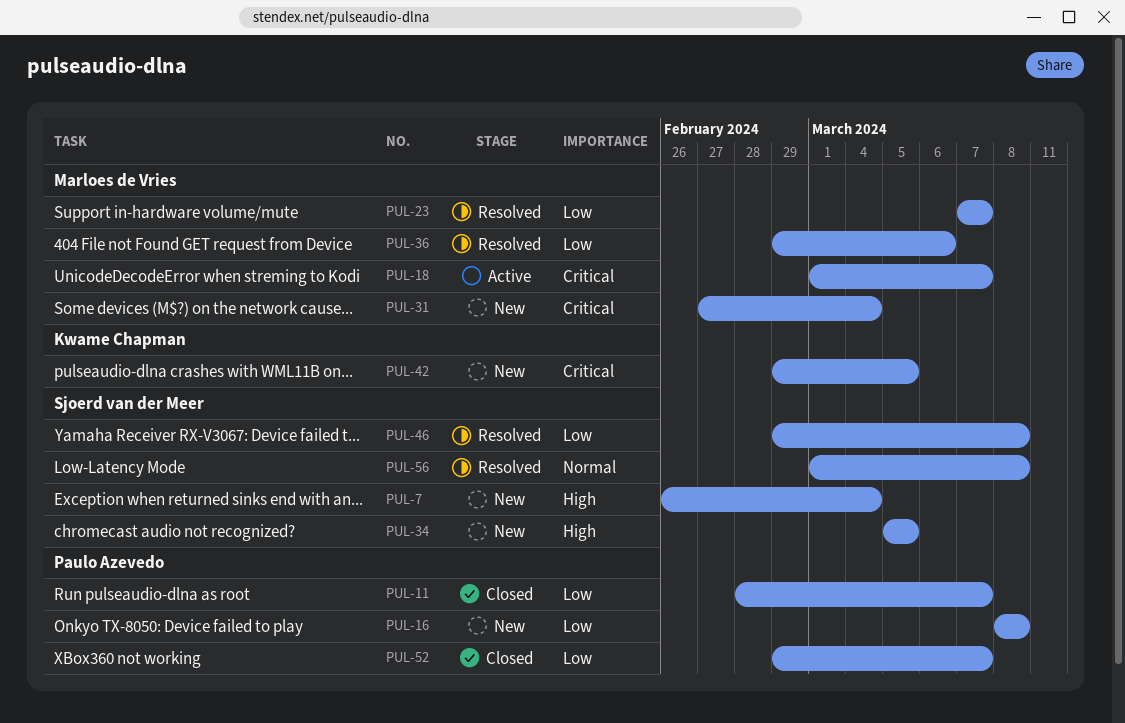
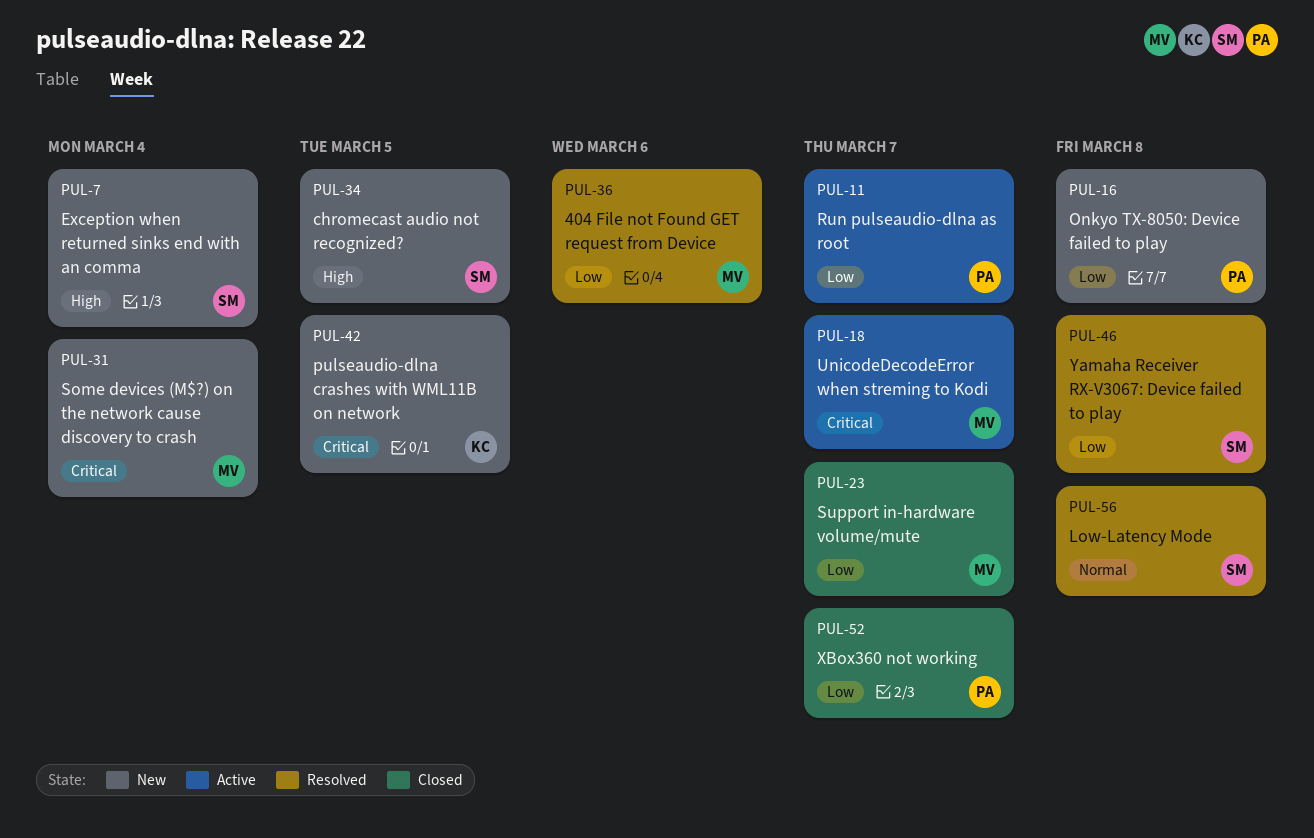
PUL-11, status: Closed -> Active
PUL-23, status: Resolved -> Closed

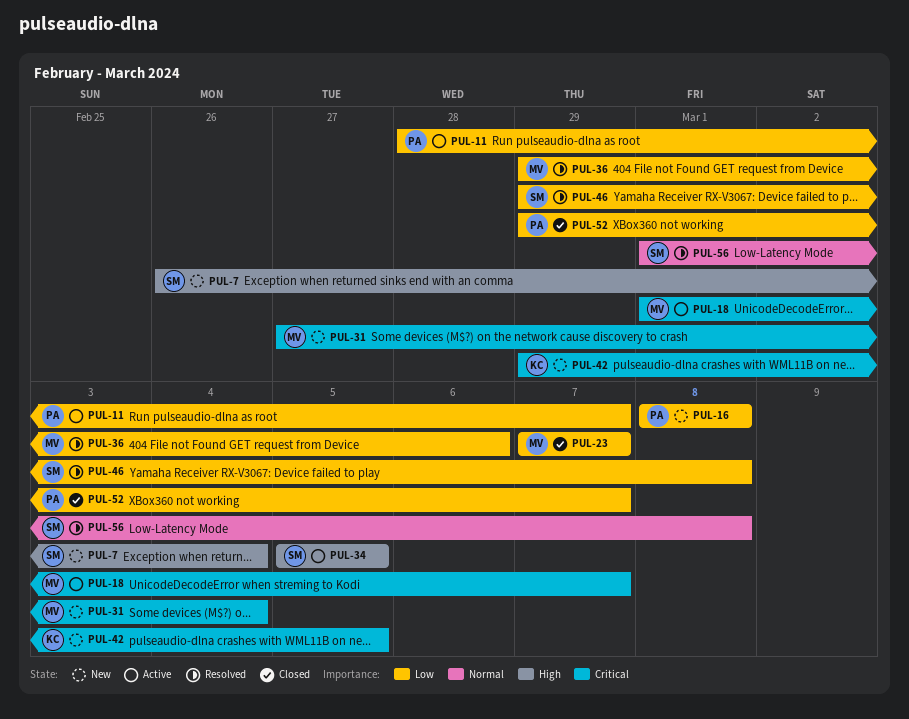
PUL-34, status: New -> Active

